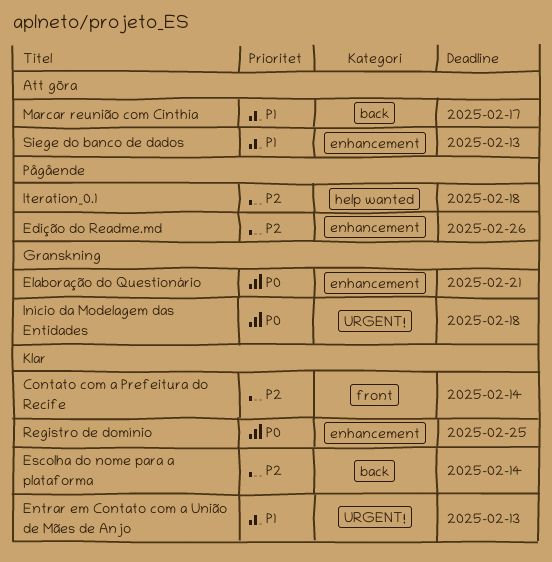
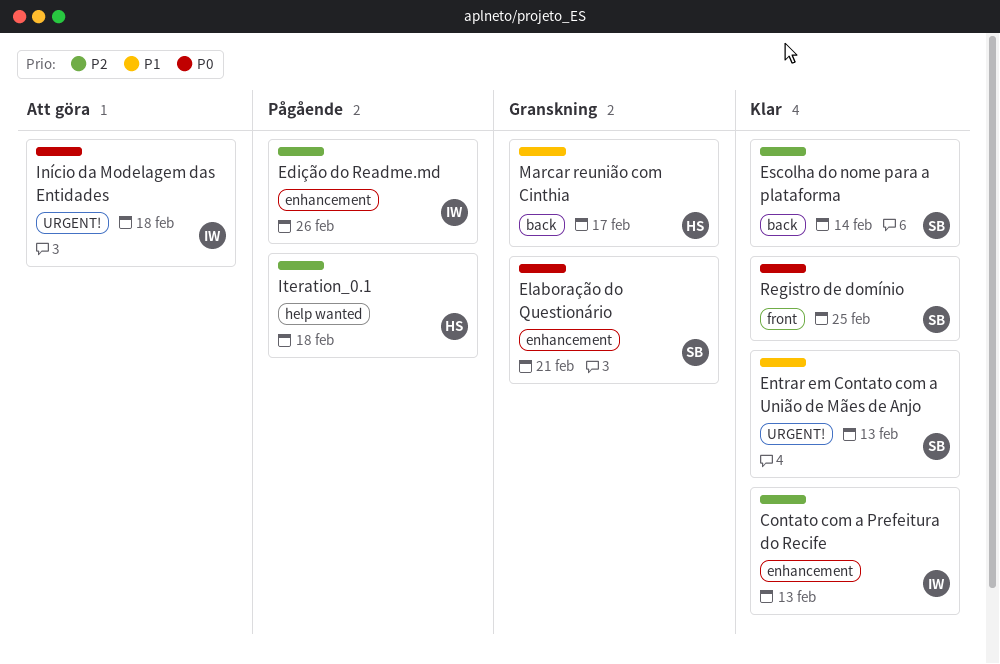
Contato com a Prefeitura do Recife, label: front -> enhancement
Contato com a Prefeitura do Recife, due: Feb 14 -> Feb 13
Início da Modelagem das Entidades, status: Granskning -> Att göra
Marcar reunião com Cinthia, status: Att göra -> Granskning
Registro de domínio, label: enhancement -> front
Siege do banco de dados: present -> none

